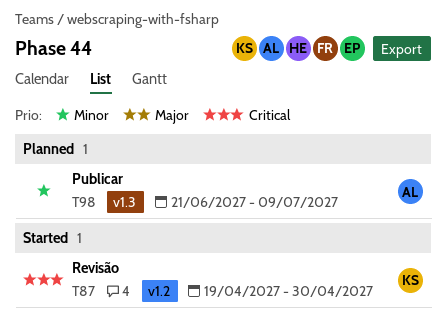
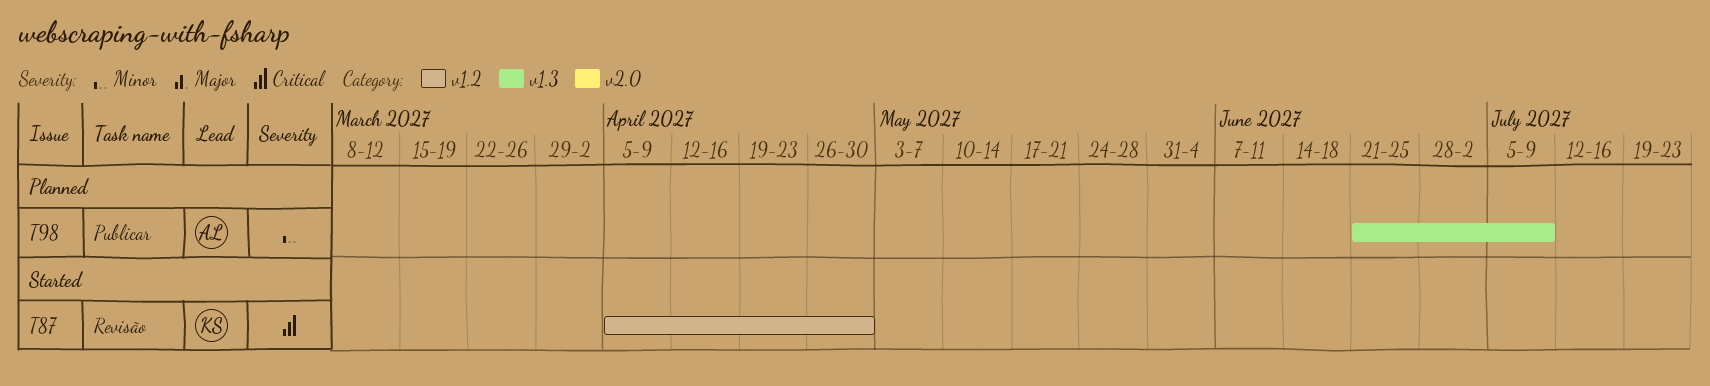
T87, start: Apr 19 -> Apr 5

